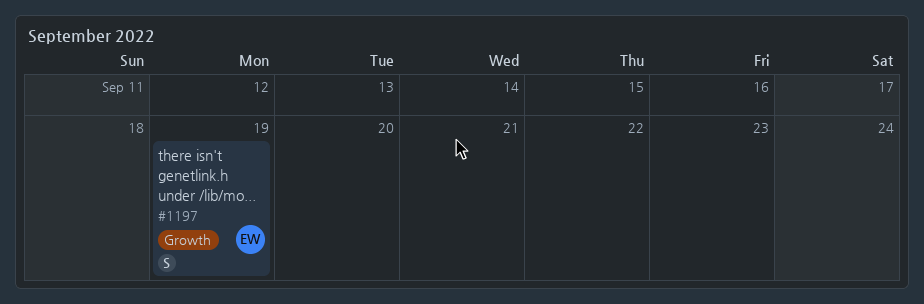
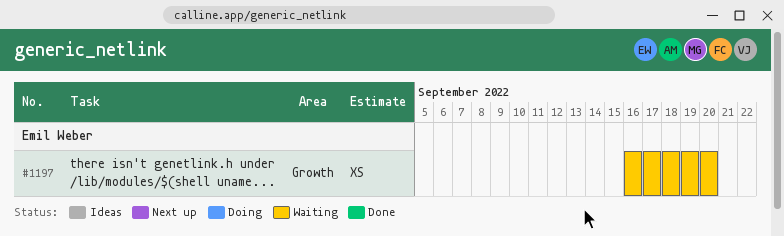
#1197, estimate: S -> XS
#1197, due: Sep 19 -> Sep 20

